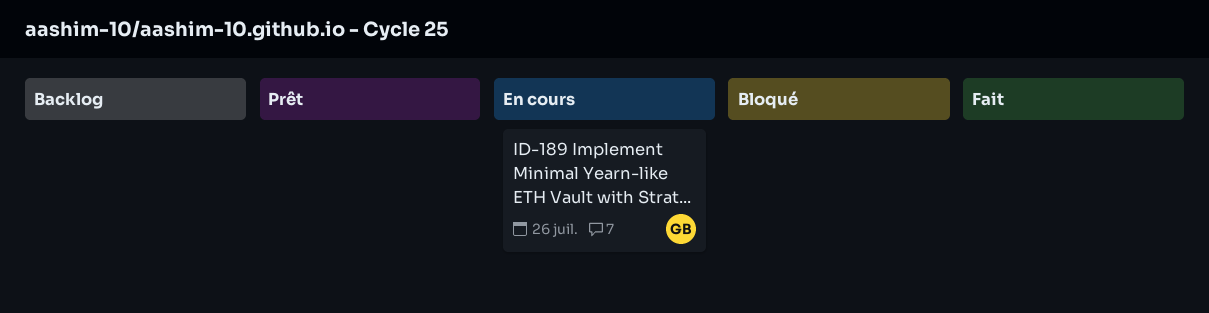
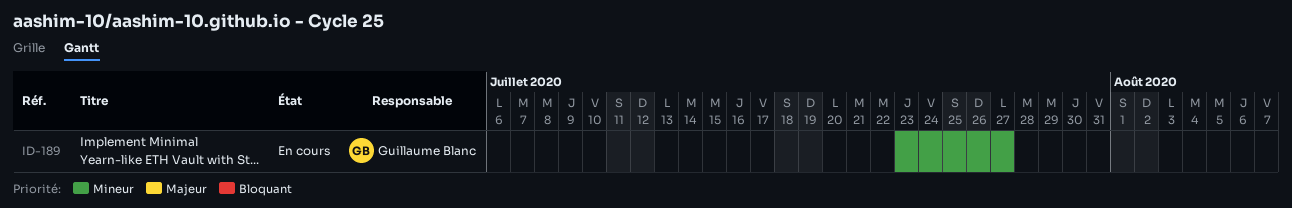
ID-189, due: Jul 26 -> Jul 27

